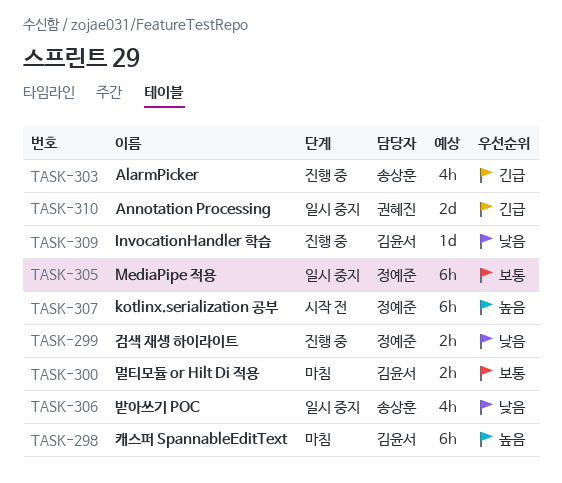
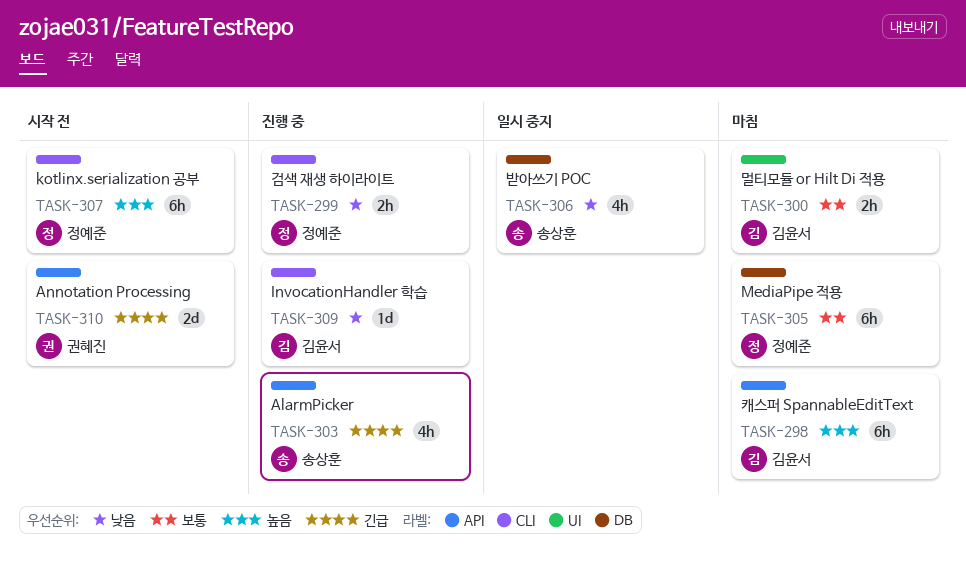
TASK-305, status: 일시 중지 -> 마침
TASK-310, status: 일시 중지 -> 시작 전

